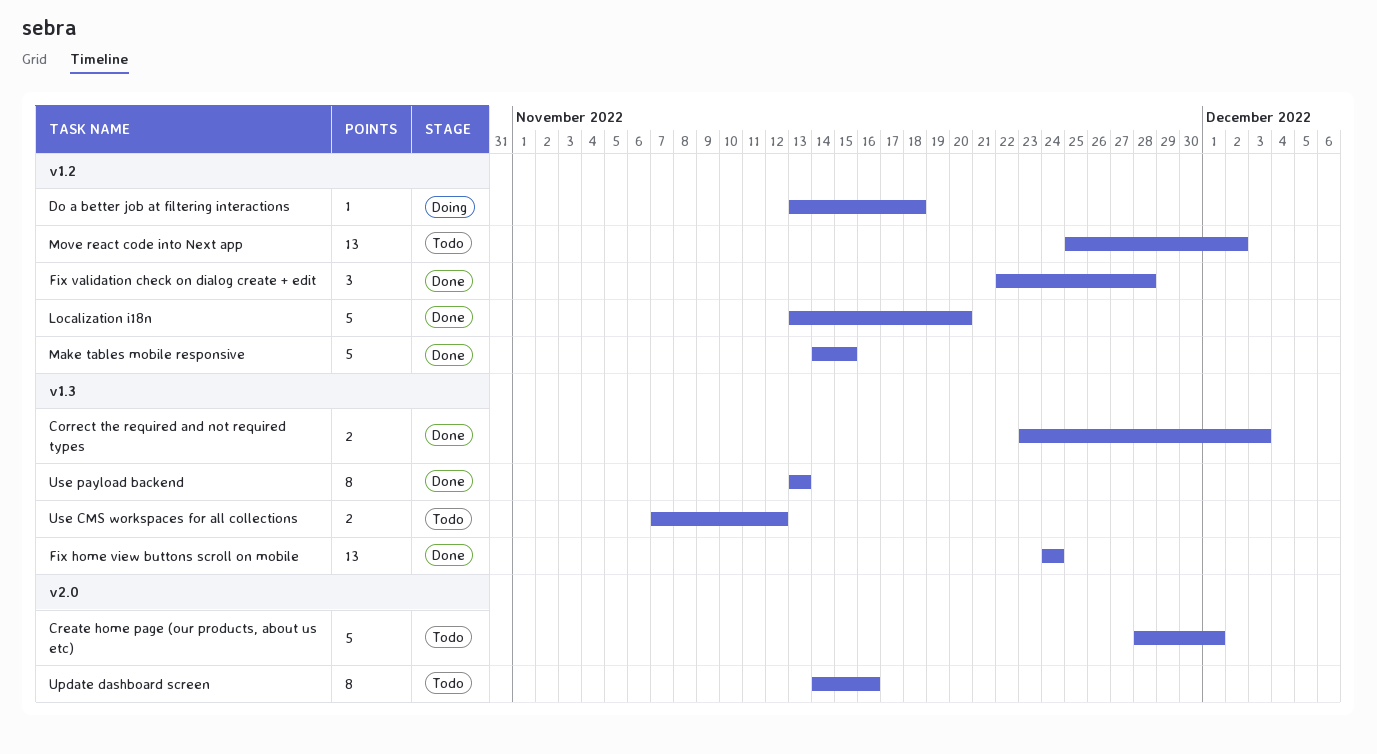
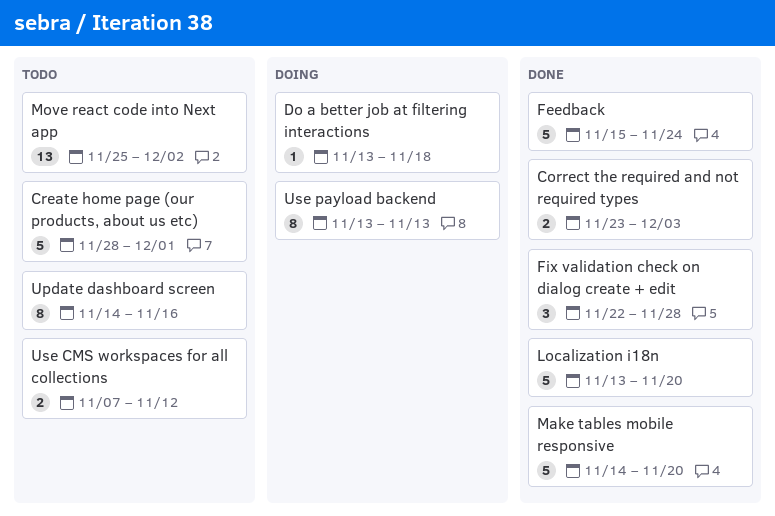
Feedback: none -> present
Fix home view buttons scroll on mobile: present -> none
Make tables mobile responsive, due: Nov 15 -> Nov 20
Use payload backend, status: Done -> Doing

